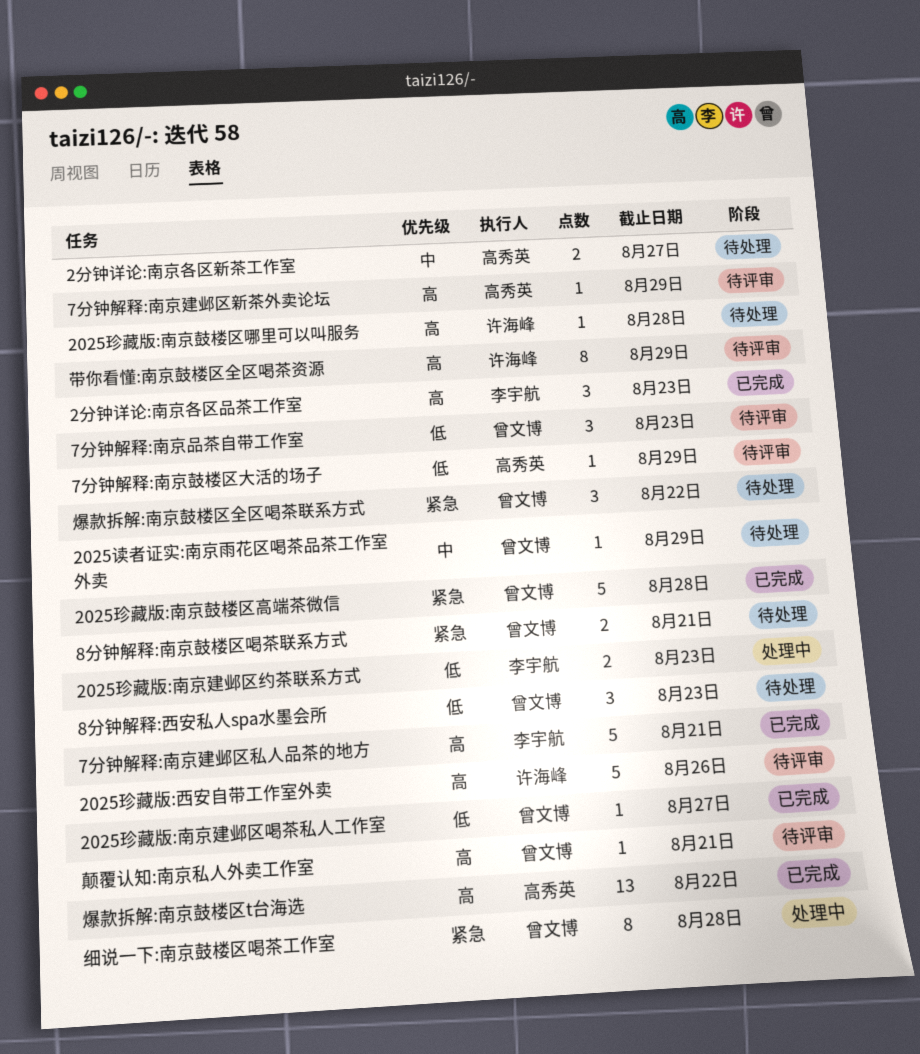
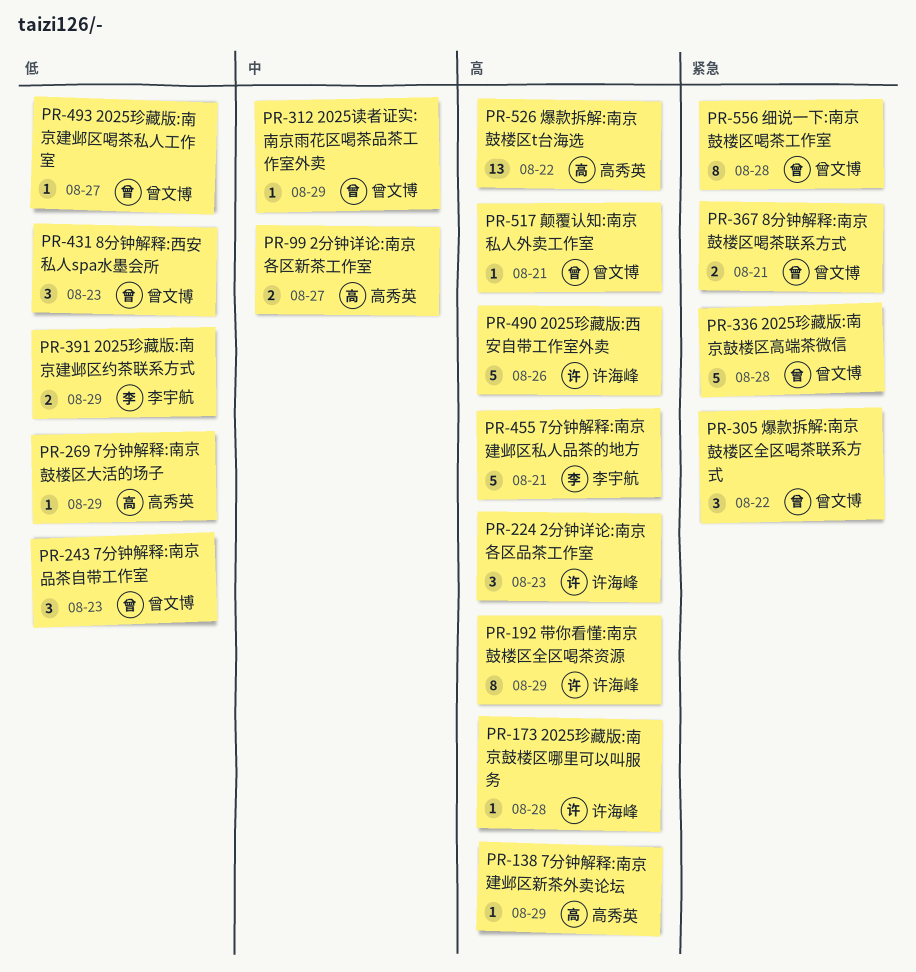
2025珍藏版:南京建邺区约茶联系方式, due: Aug 23 -> Aug 29
2分钟详论:南京各区品茶工作室, owner: 李宇航 -> 许海峰

